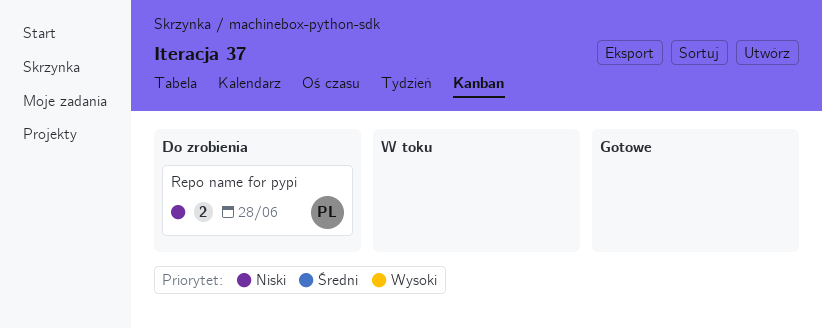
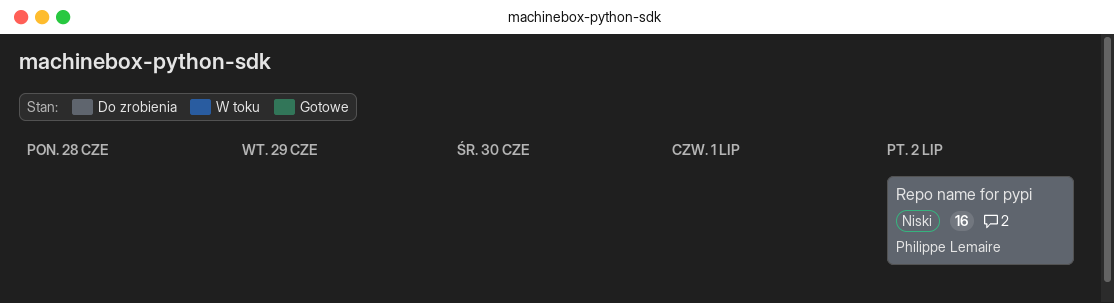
Repo name for pypi, estimate: 2 -> 16
Repo name for pypi, due: Jun 28 -> Jul 2

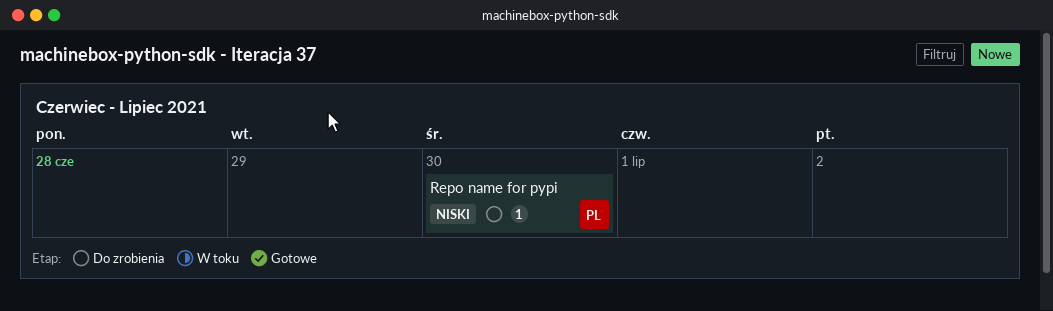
Repo name for pypi, estimate: 16 -> 1
Repo name for pypi, due: Jul 2 -> Jun 30

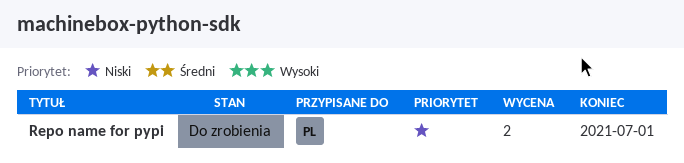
Repo name for pypi, estimate: 1 -> 2
Repo name for pypi, due: Jun 30 -> Jul 1

